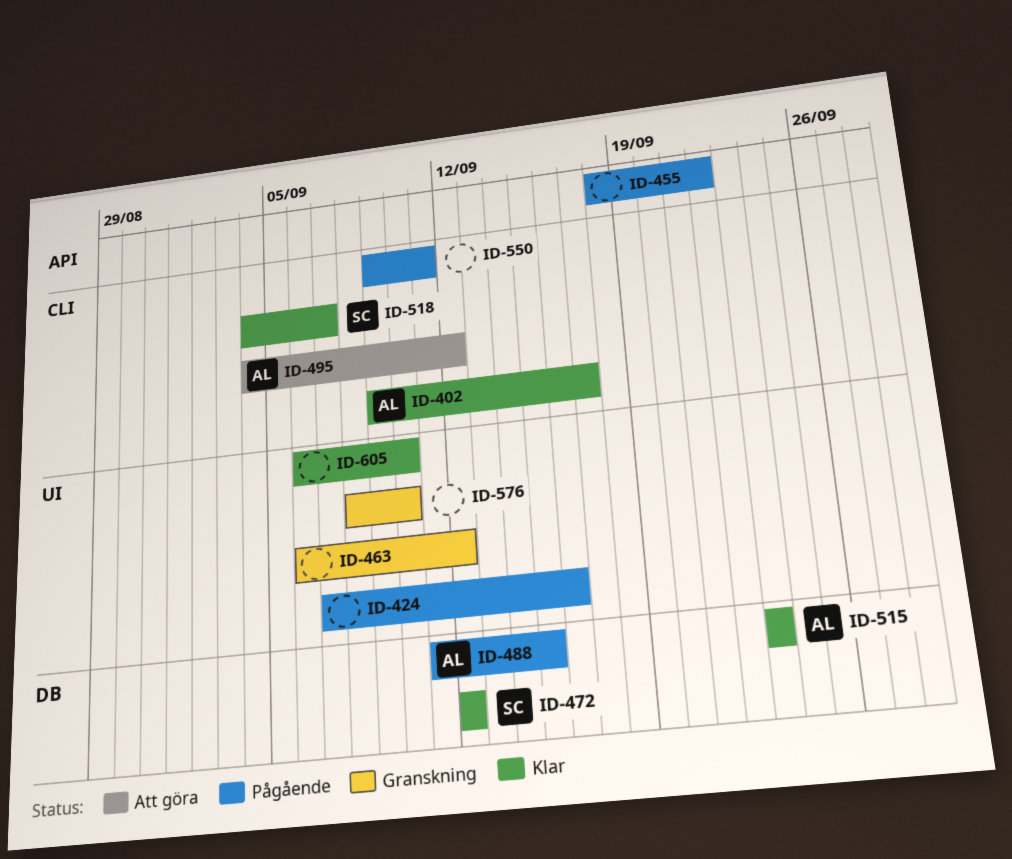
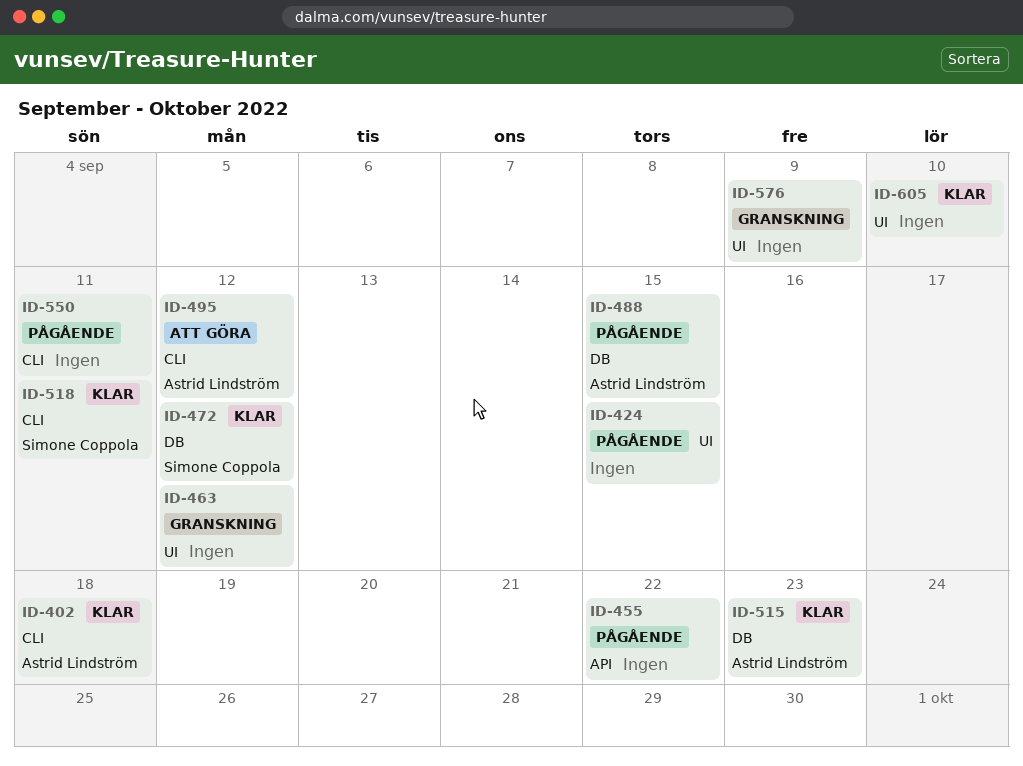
ID-402, due: Sep 17 -> Sep 18
ID-424, due: Sep 16 -> Sep 15
ID-518, due: Sep 7 -> Sep 11
ID-576, due: Sep 10 -> Sep 9

